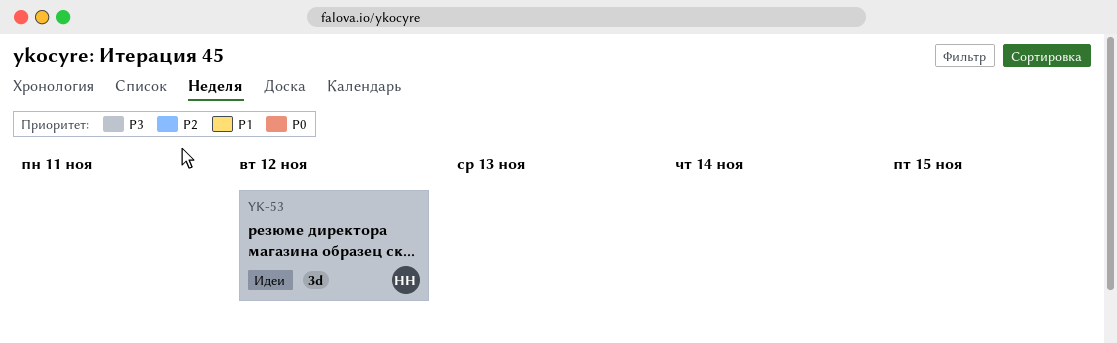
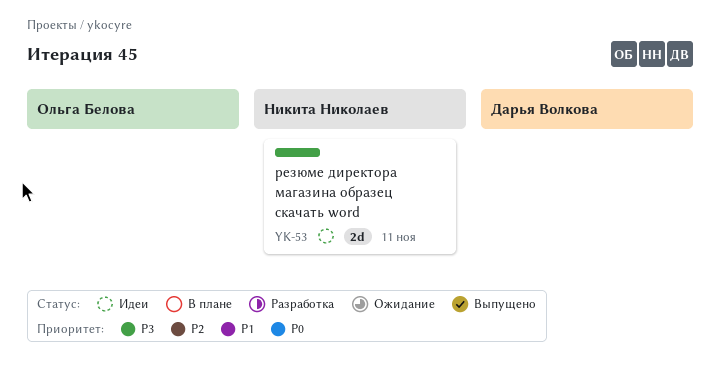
YK-53, estimate: 3d -> 2d
YK-53, due: Nov 12 -> Nov 11

